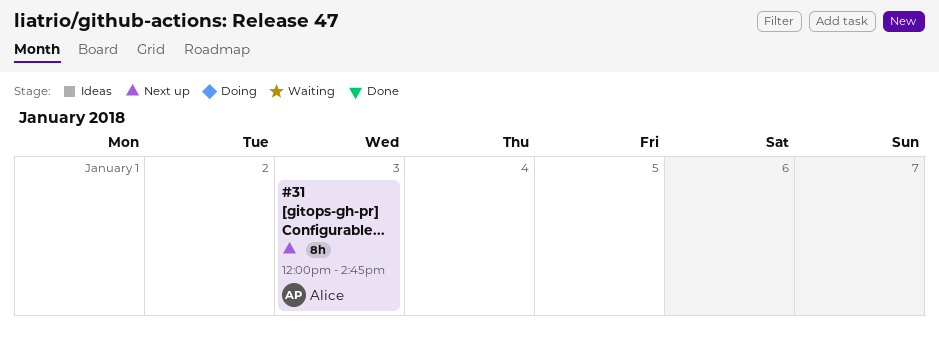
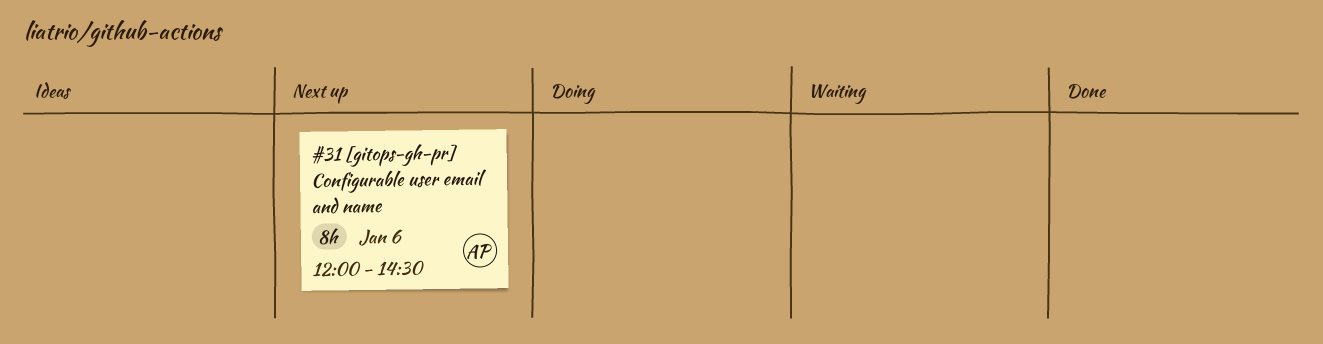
#31, day: Jan 3 -> Jan 6
#31, ends: 14:45 -> 14:30

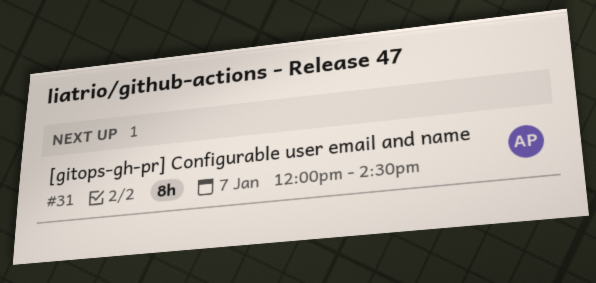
#31, day: Jan 6 -> Jan 7

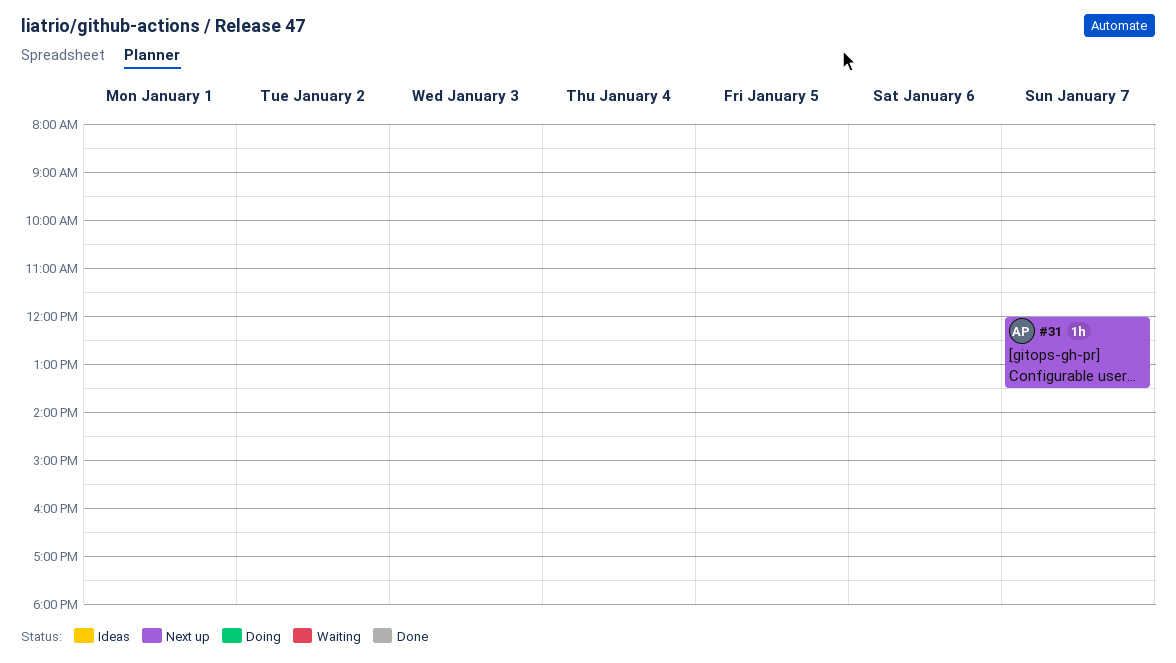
#31, estimate: 8h -> 1h
#31, ends: 14:30 -> 13:30

